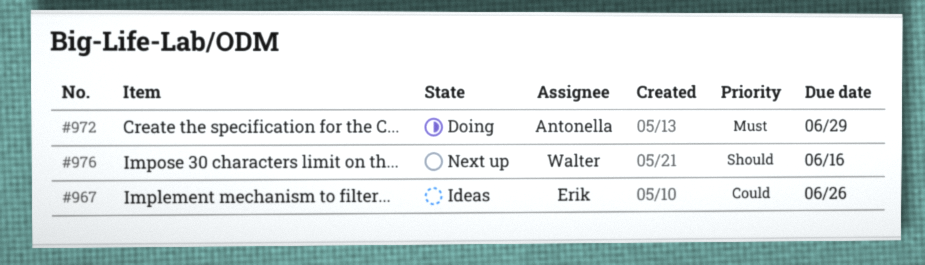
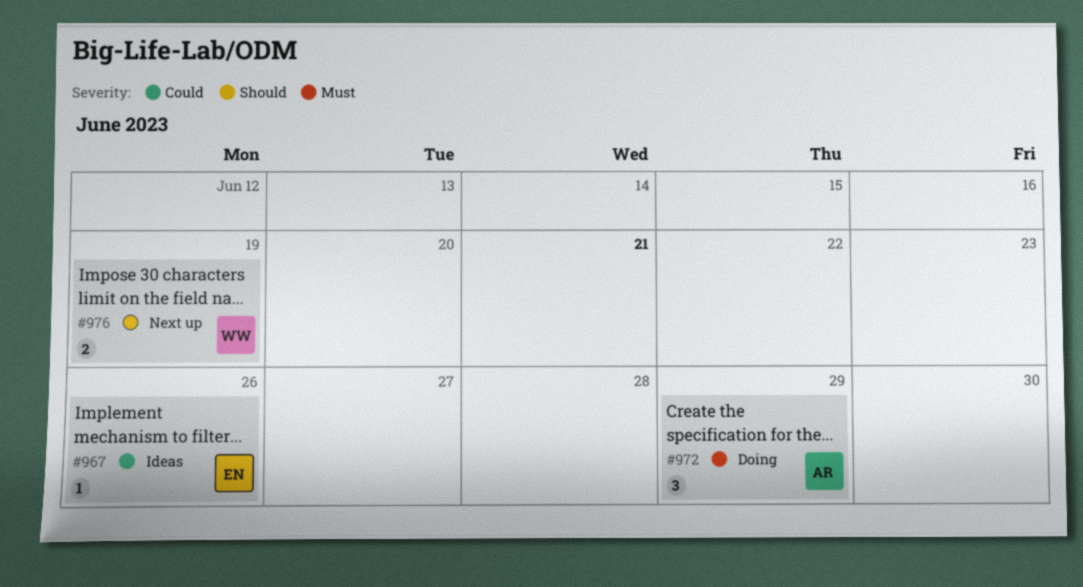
#976, due: Jun 16 -> Jun 19

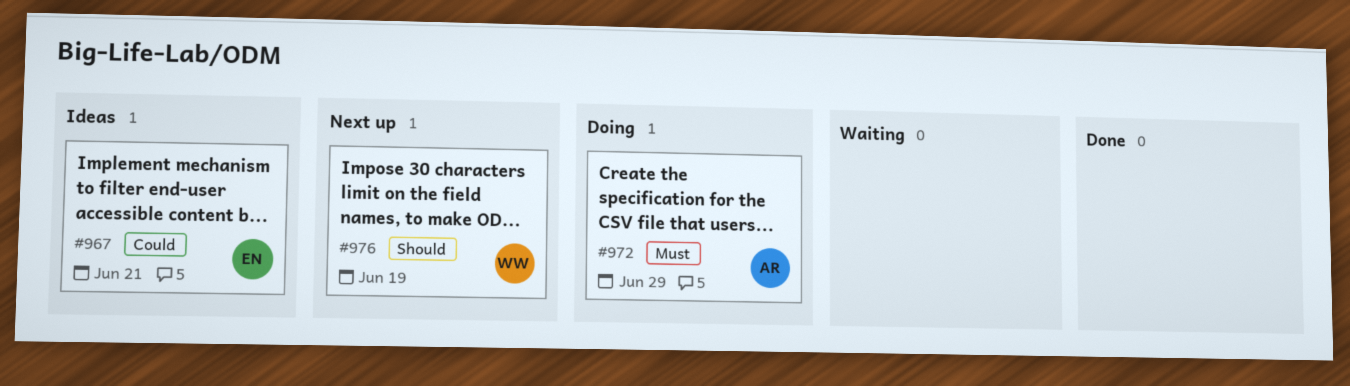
#967, due: Jun 26 -> Jun 21

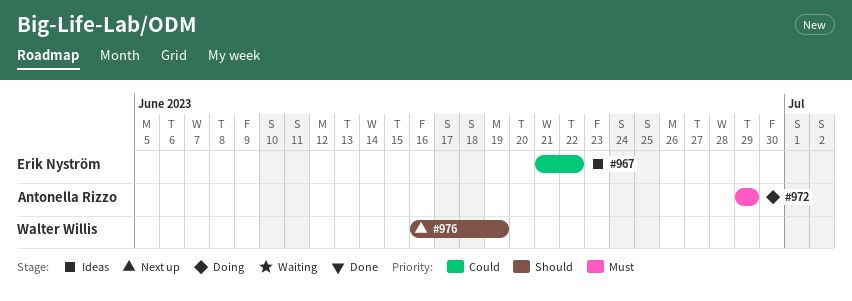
#967, due: Jun 21 -> Jun 22

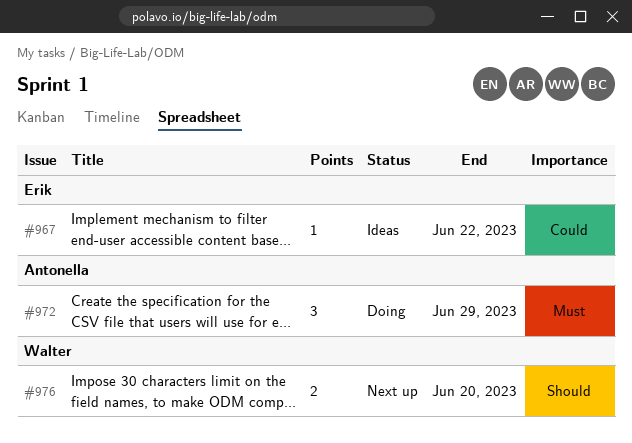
#976, due: Jun 19 -> Jun 20

